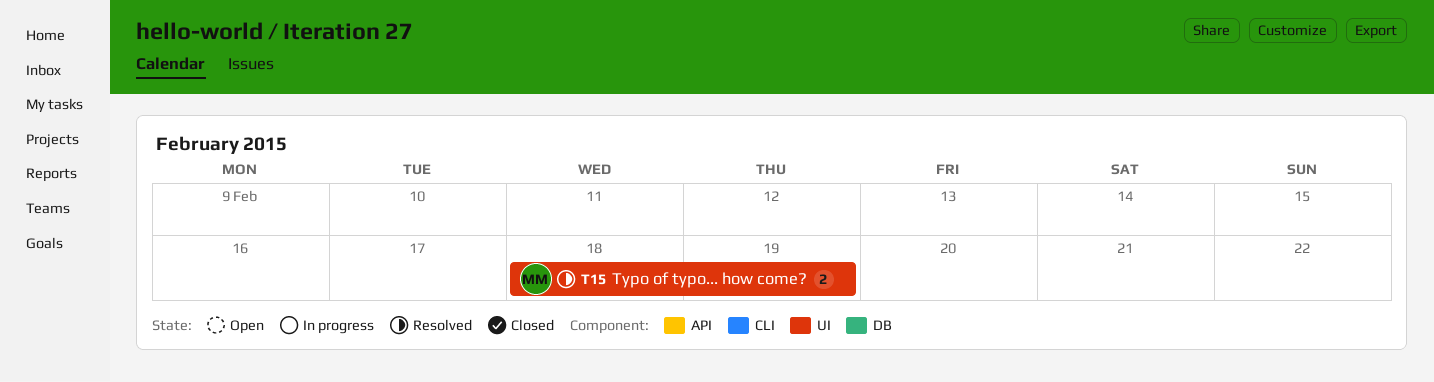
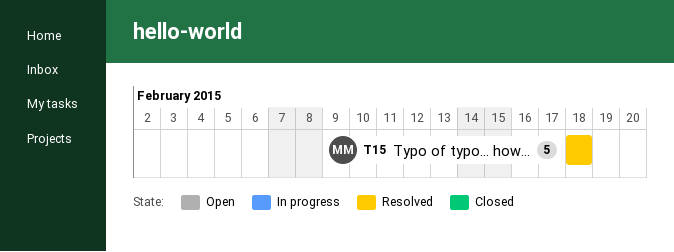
T15, estimate: 2 -> 5
T15, due: Feb 19 -> Feb 18

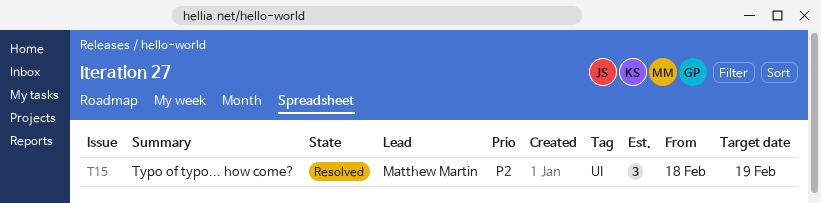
T15, estimate: 5 -> 3
T15, due: Feb 18 -> Feb 19

